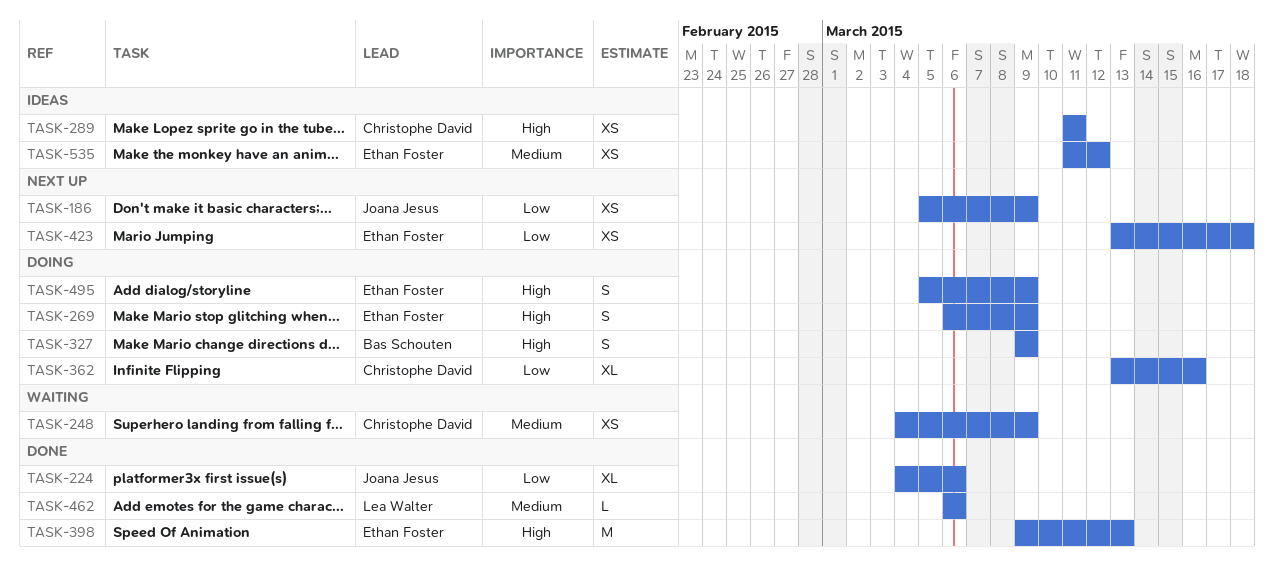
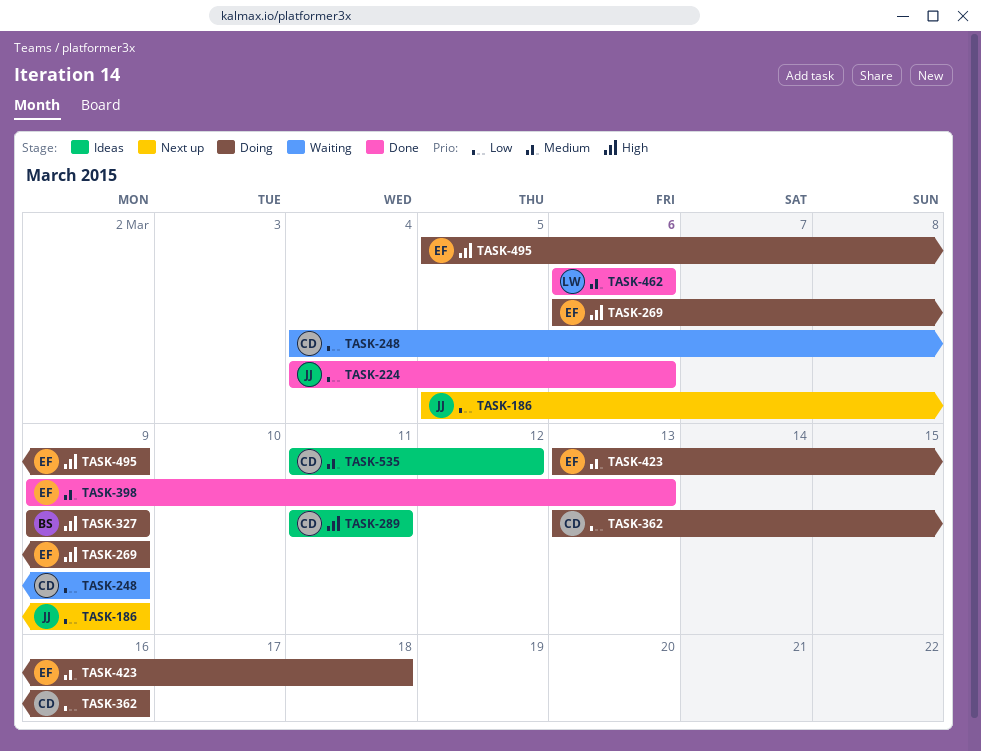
TASK-248, priority: Medium -> Low
TASK-398, priority: High -> Medium
TASK-423, status: Next up -> Doing
TASK-423, priority: Low -> Medium
TASK-535, owner: Ethan Foster -> Christophe David

